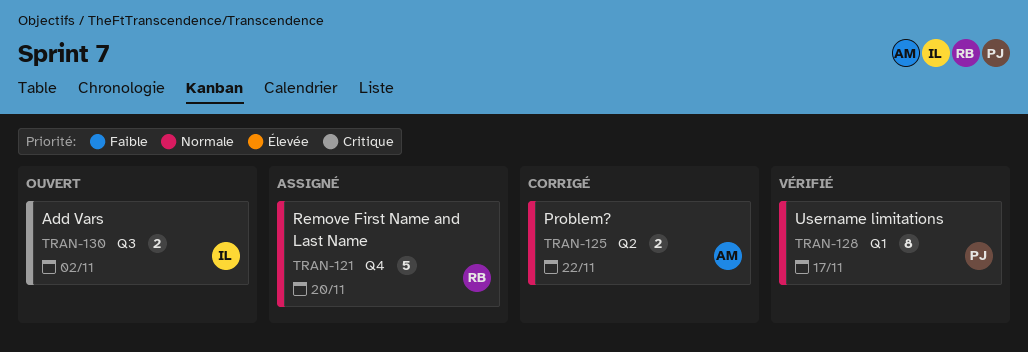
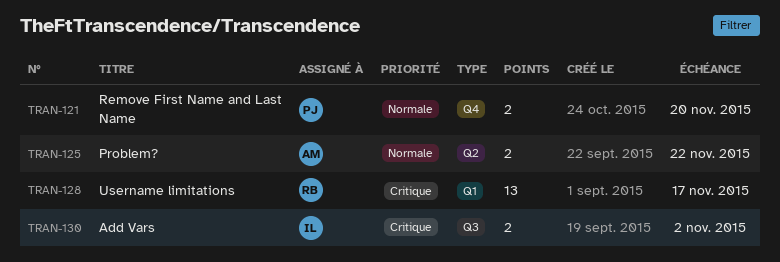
TRAN-121, owner: RB -> PJ
TRAN-121, estimate: 5 -> 2
TRAN-128, owner: PJ -> RB
TRAN-128, priority: Normale -> Critique
TRAN-128, estimate: 8 -> 13

